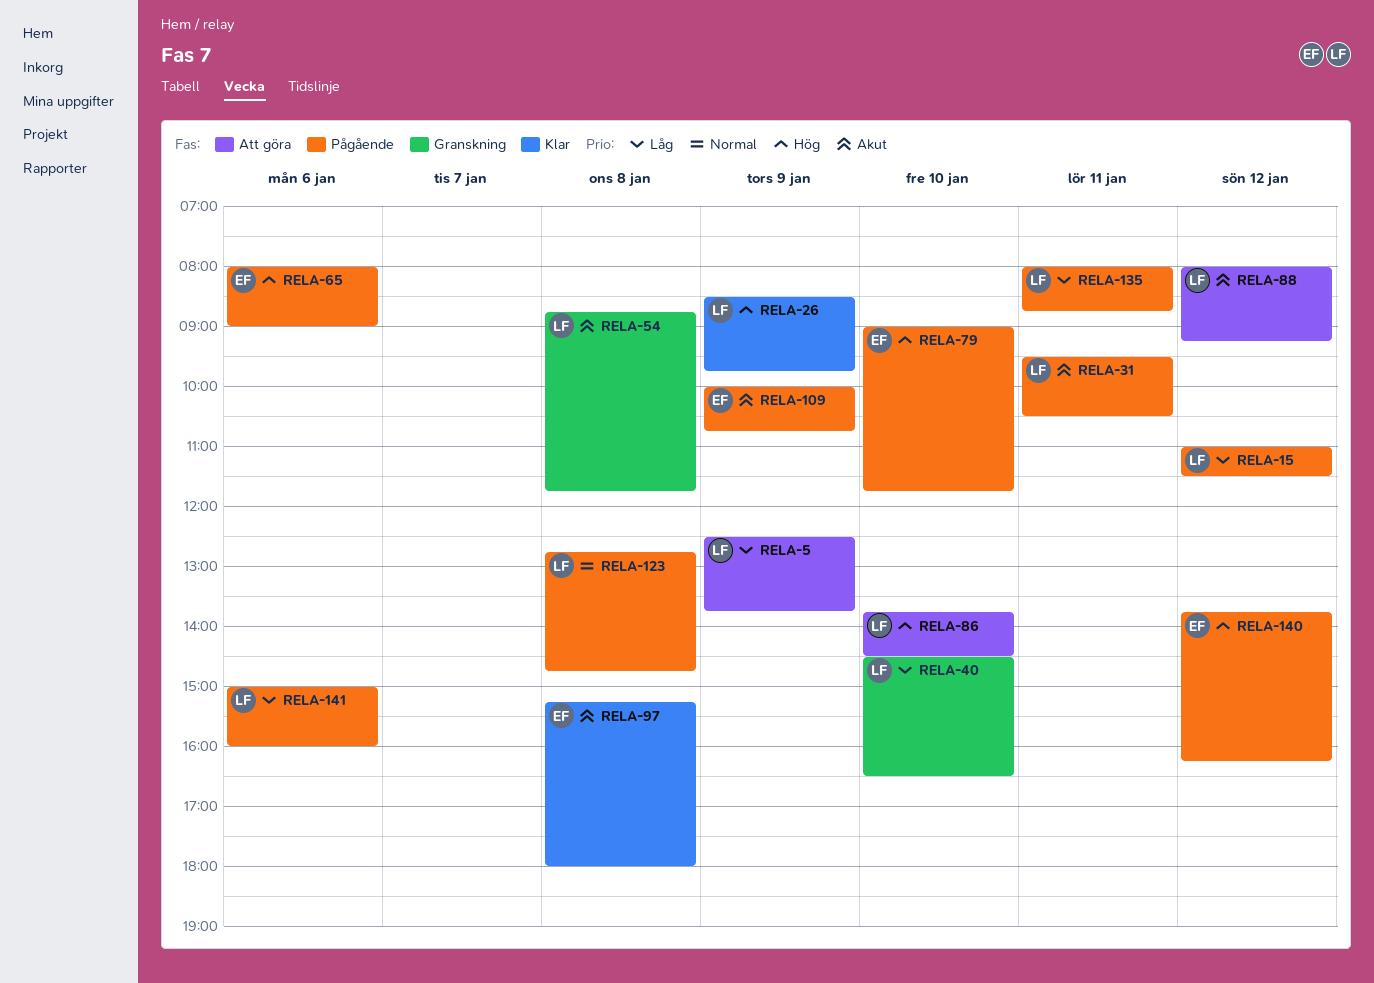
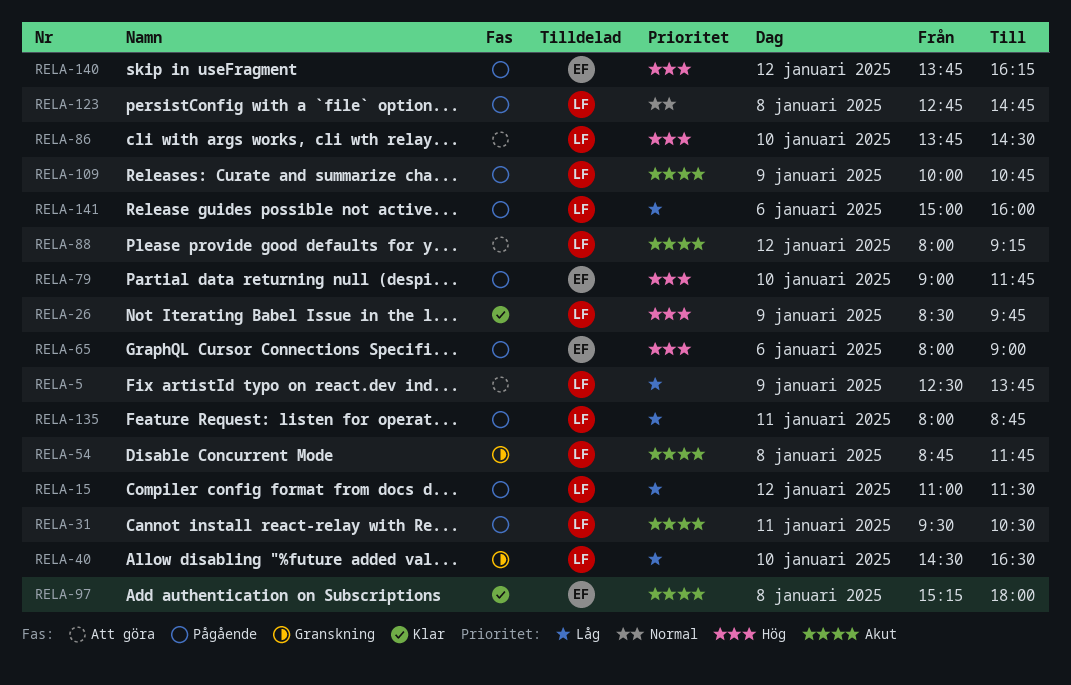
RELA-109, owner: EF -> LF

